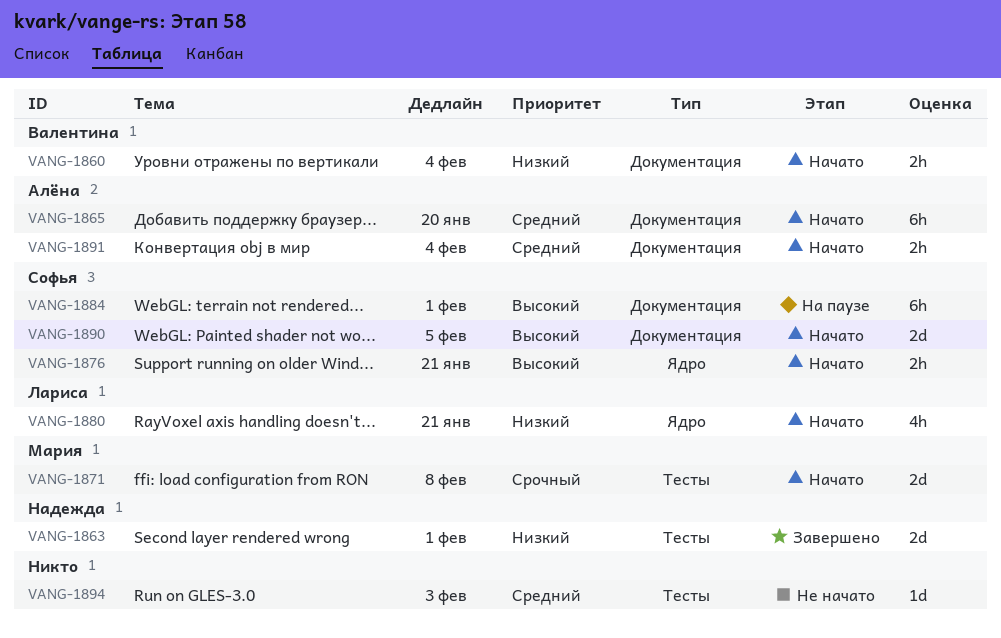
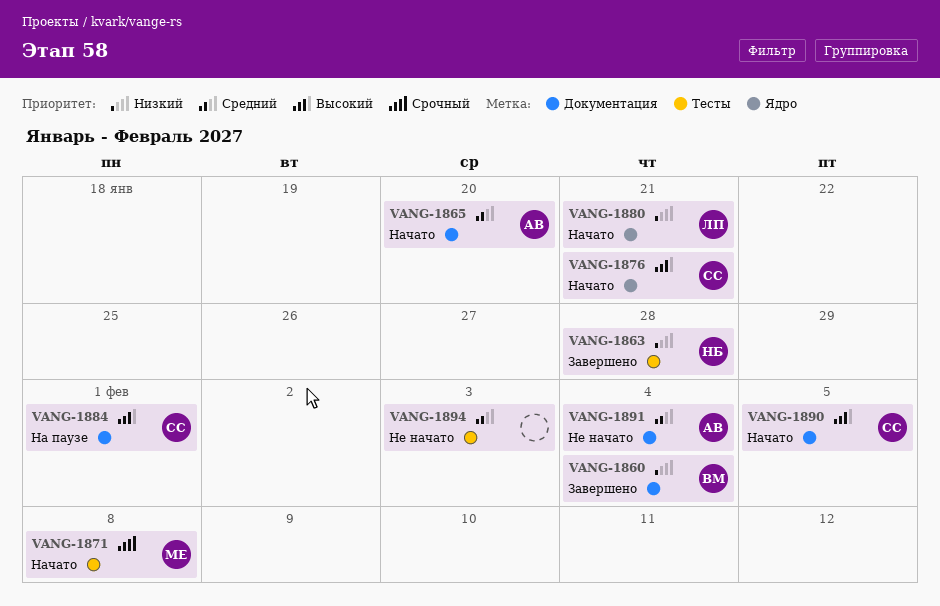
VANG-1860, status: Начато -> Завершено
VANG-1863, due: Feb 1 -> Jan 28
VANG-1891, status: Начато -> Не начато

